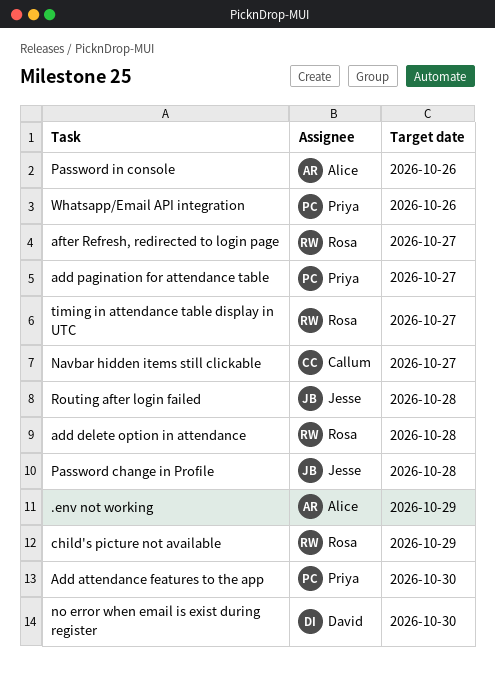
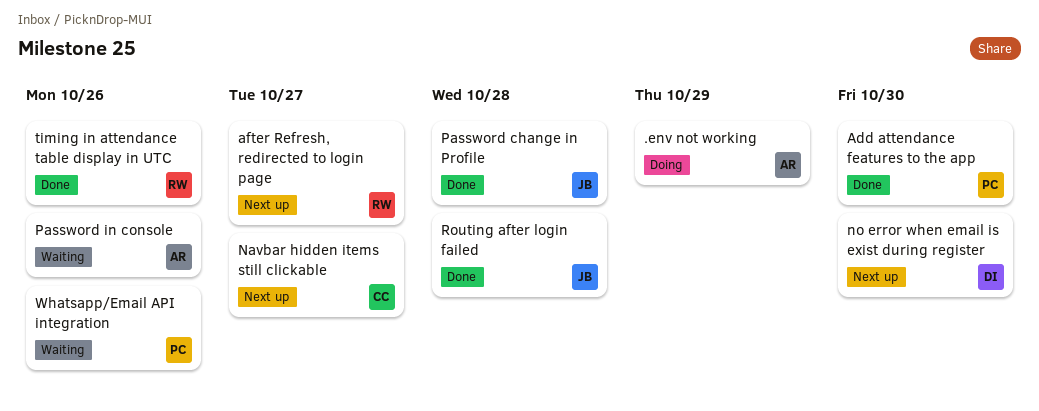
add delete option in attendance: present -> none
add pagination for attendance table: present -> none
child's picture not available: present -> none
timing in attendance table display in UTC, due: Oct 27 -> Oct 26

